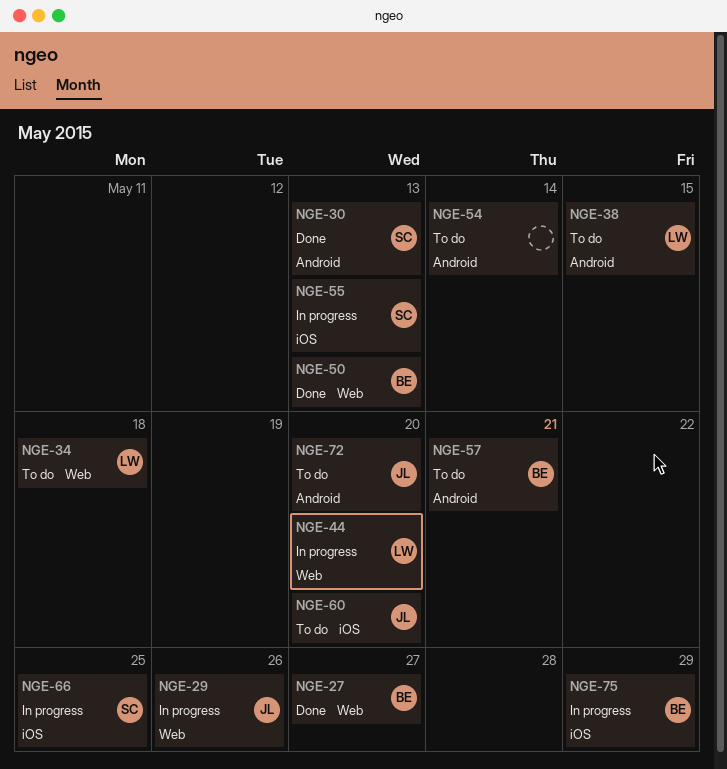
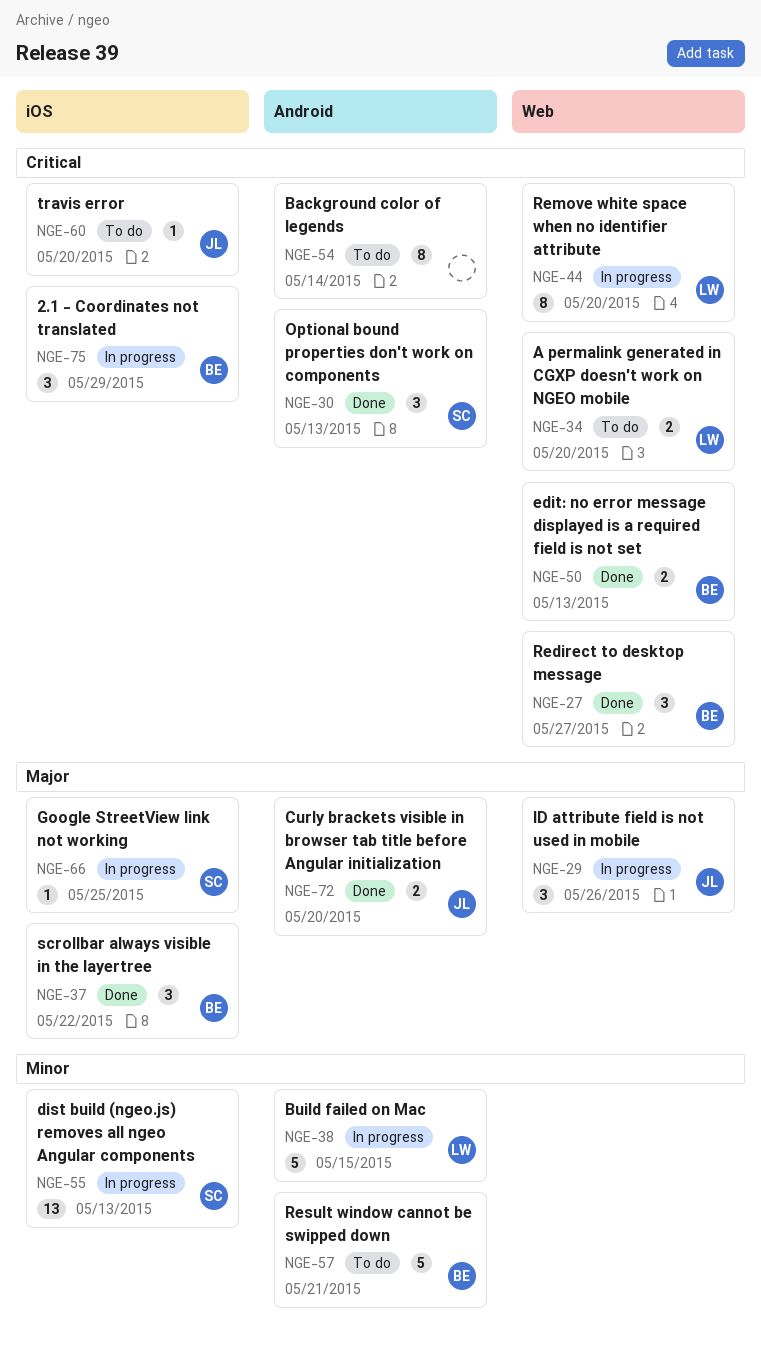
NGE-34, due: May 18 -> May 20
NGE-37: none -> present
NGE-38, status: To do -> In progress
NGE-72, status: To do -> Done

